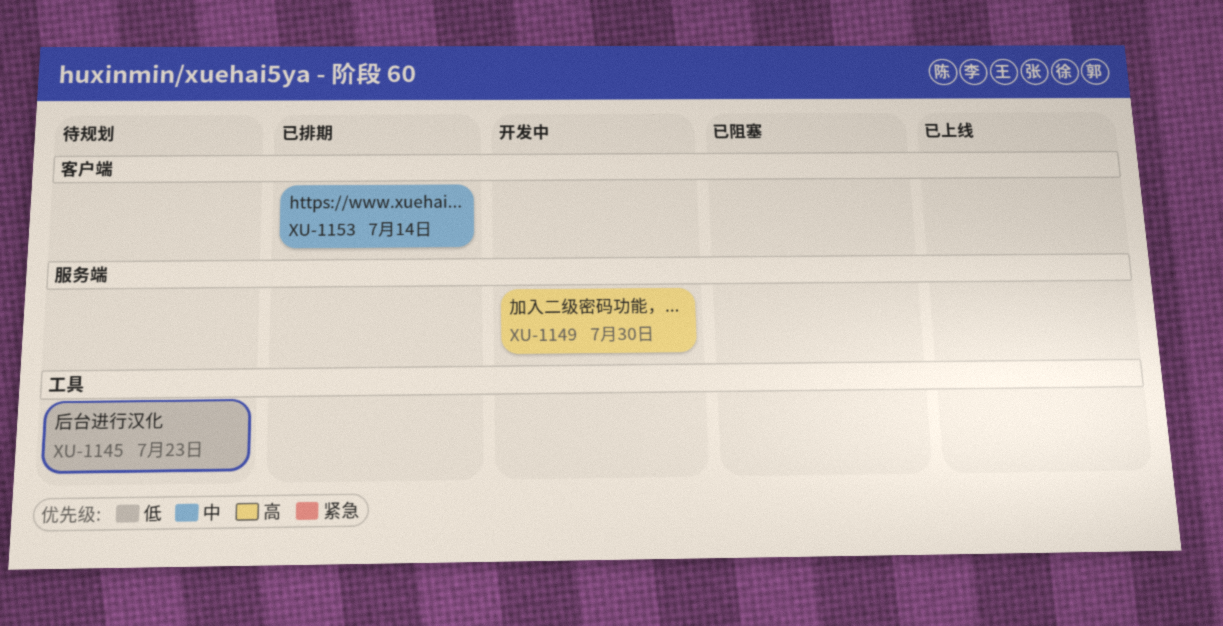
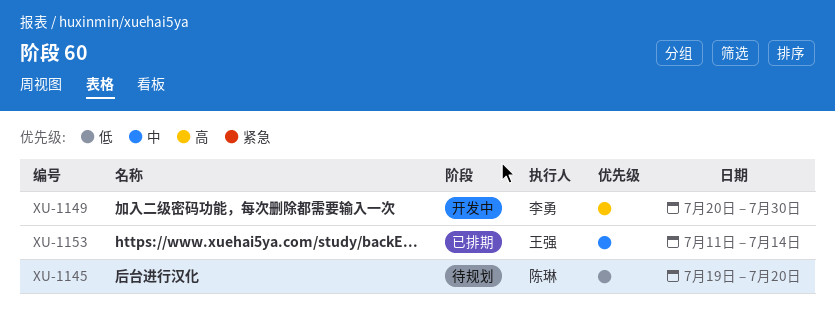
XU-1145, due: Jul 23 -> Jul 20

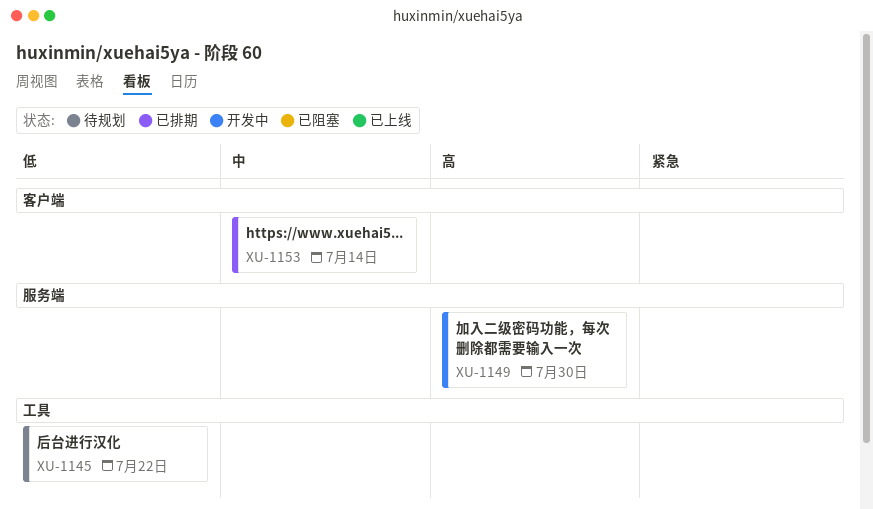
XU-1145, due: Jul 20 -> Jul 22

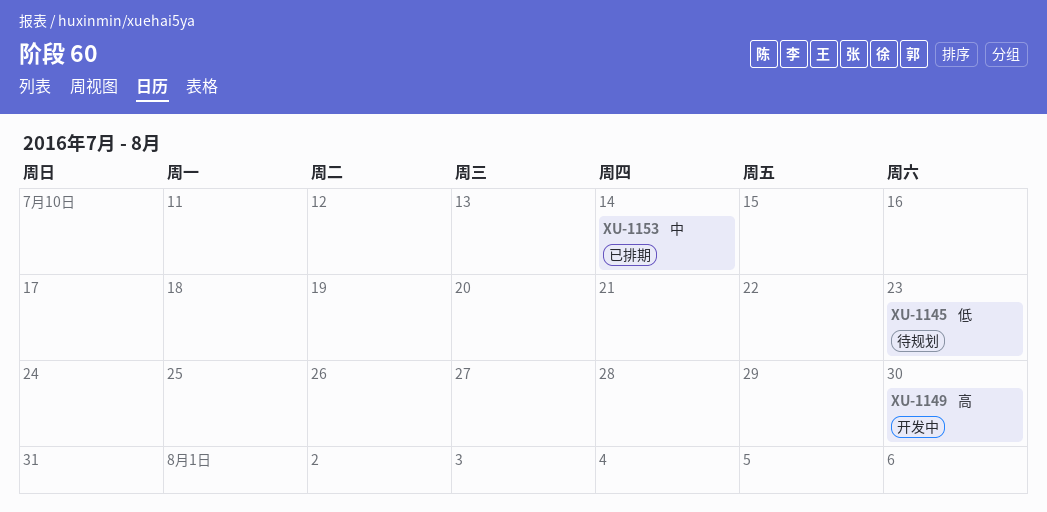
XU-1145, due: Jul 22 -> Jul 23

